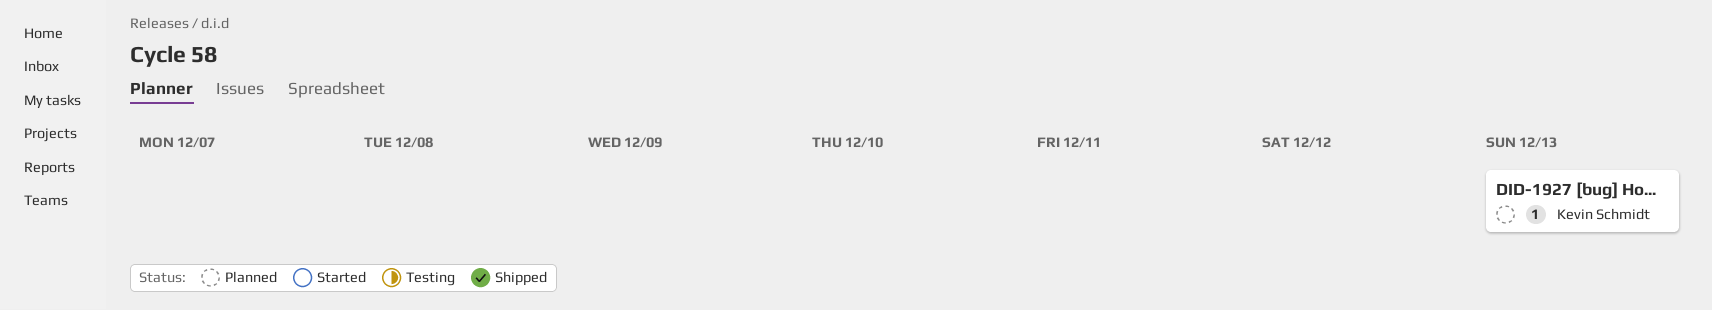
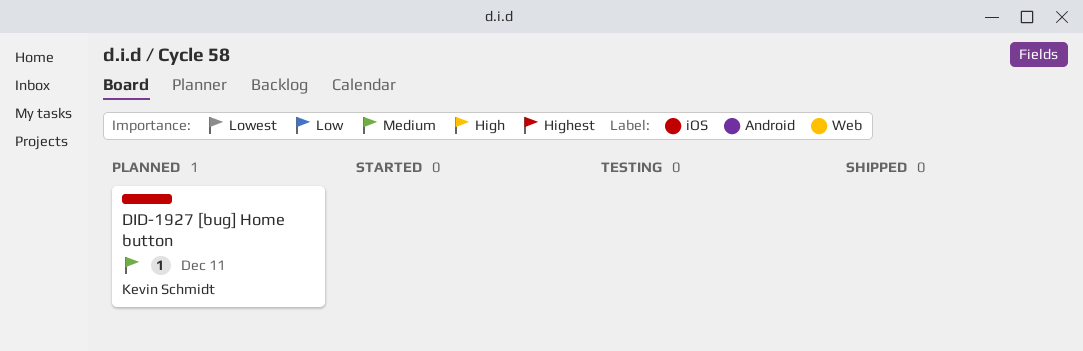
DID-1927, due: Dec 13 -> Dec 11

